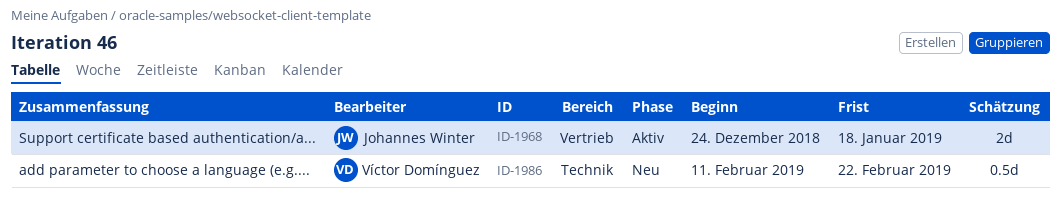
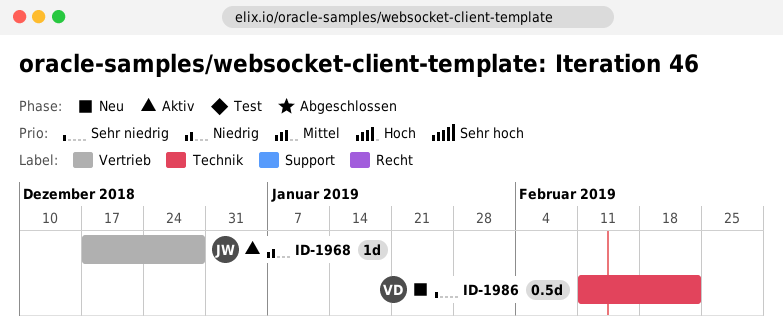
ID-1968, estimate: 2d -> 1d
ID-1968, start: Dec 24 -> Dec 17
ID-1968, due: Jan 18 -> Dec 28

